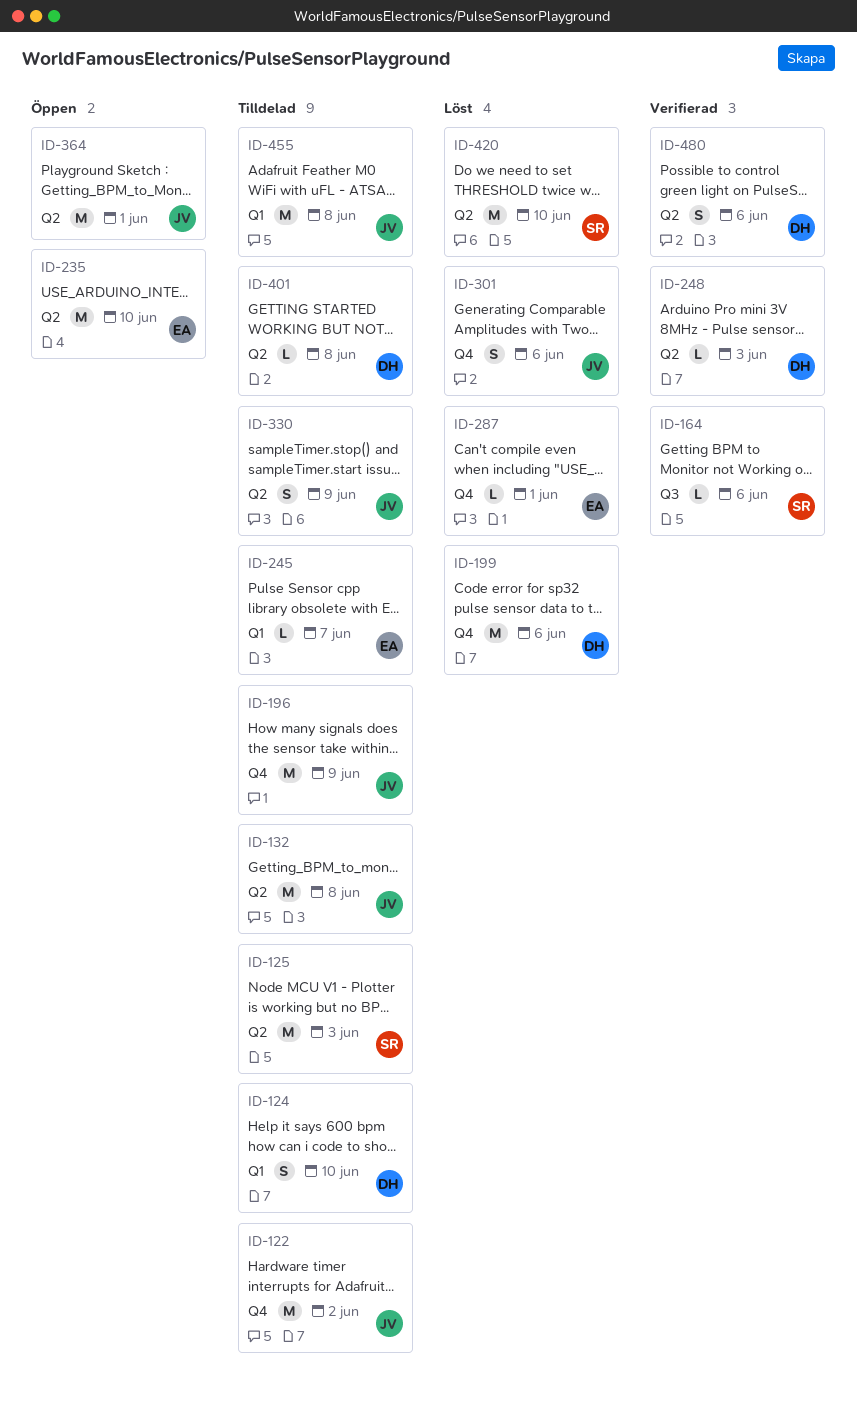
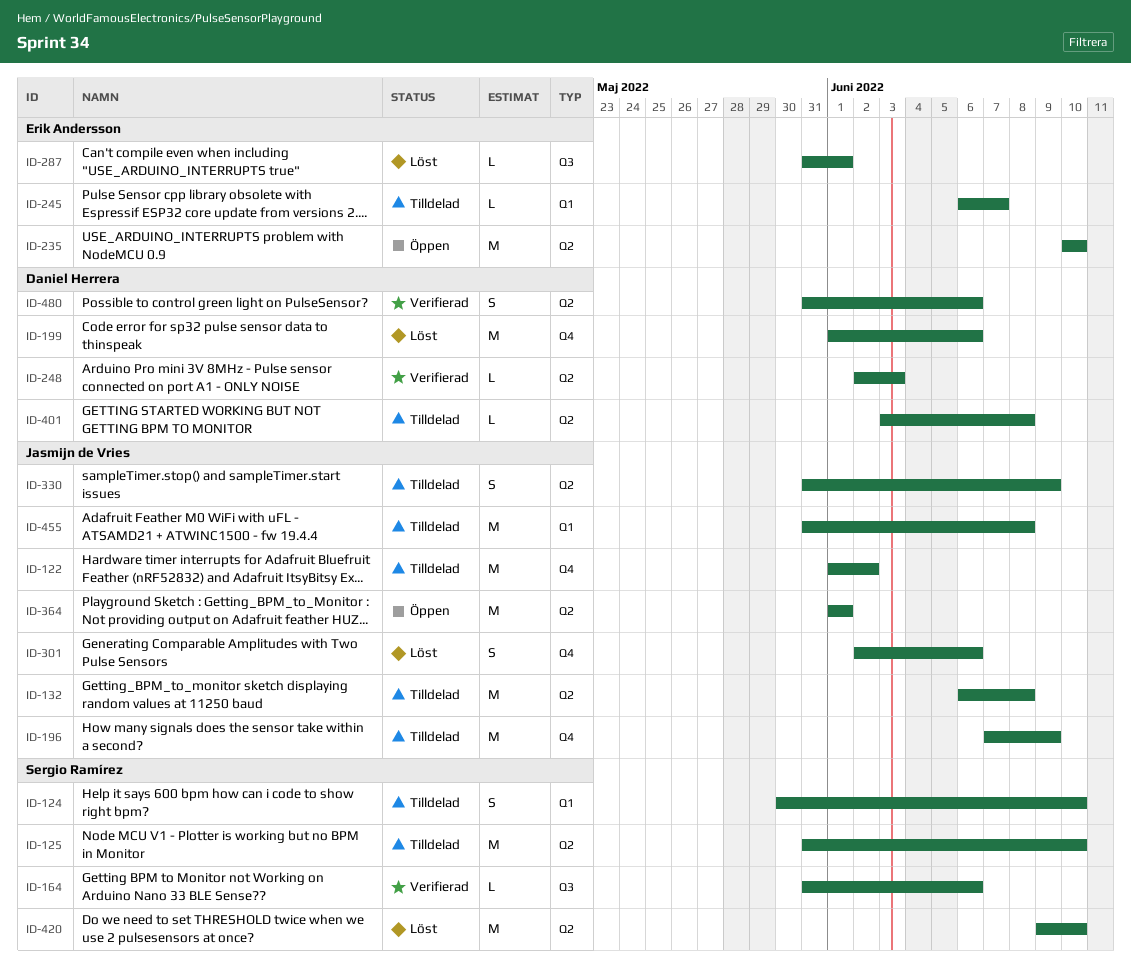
ID-124, owner: Daniel Herrera -> Sergio Ramírez
ID-125, due: Jun 3 -> Jun 10
ID-287, label: Q4 -> Q3

